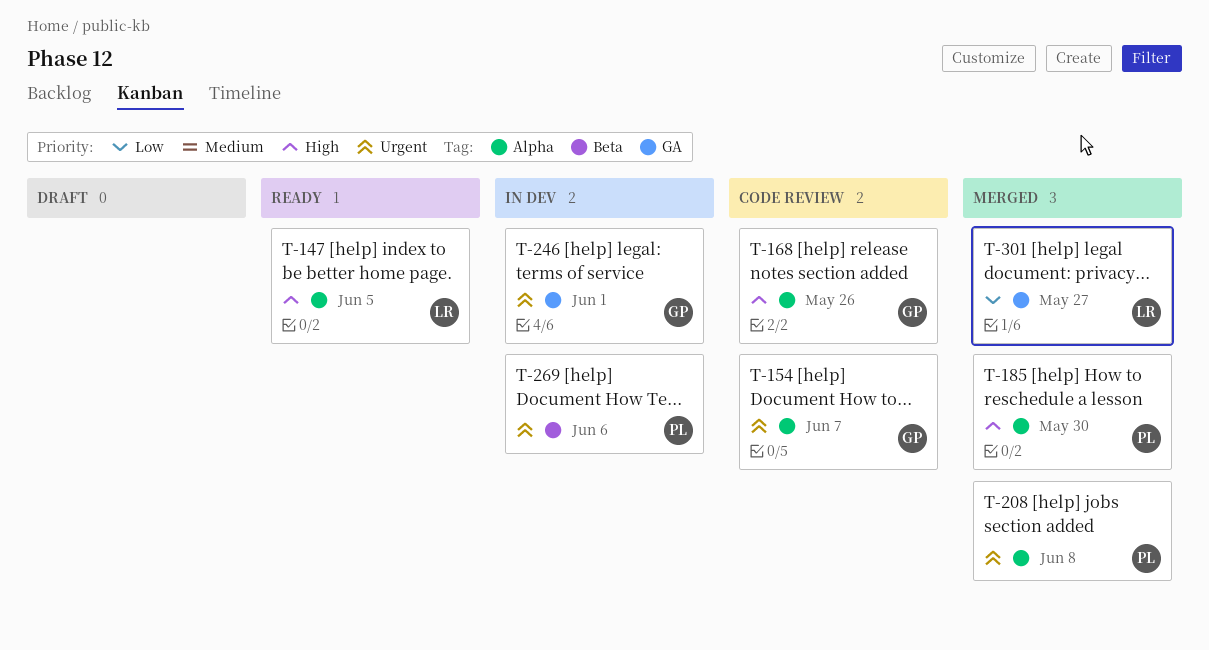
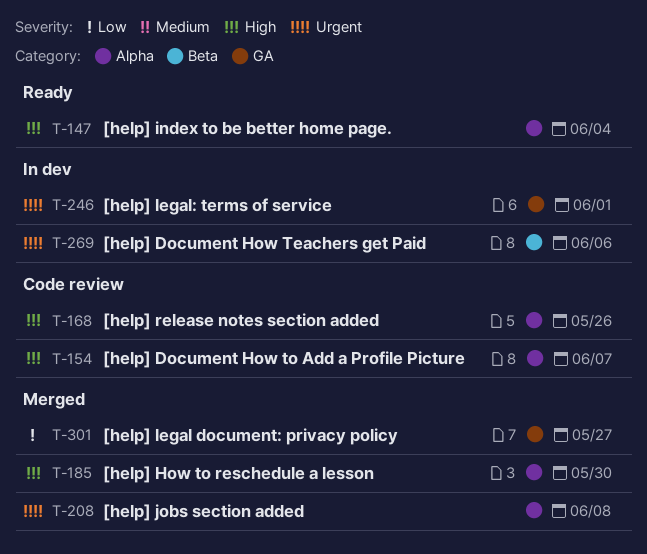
T-147, due: Jun 5 -> Jun 4
T-154, priority: Urgent -> High

